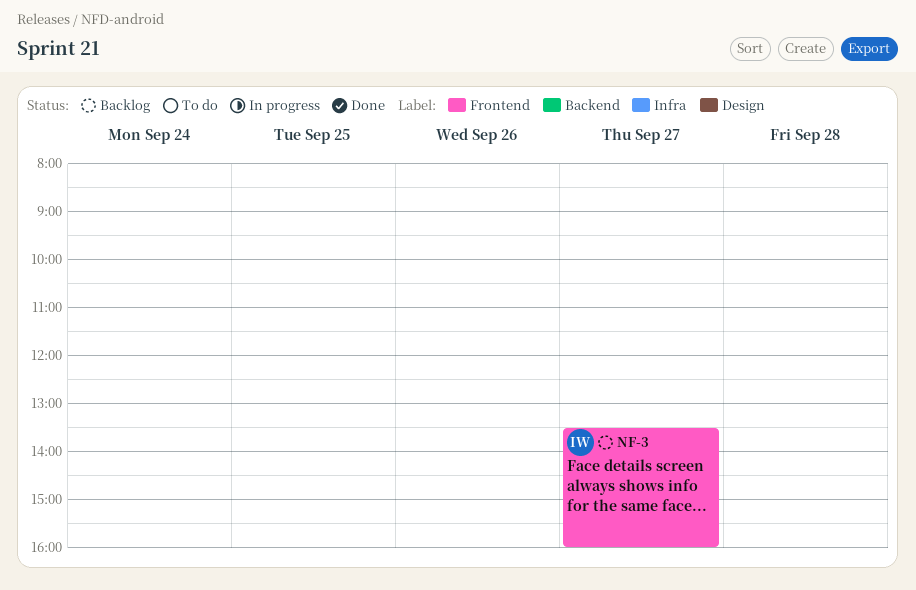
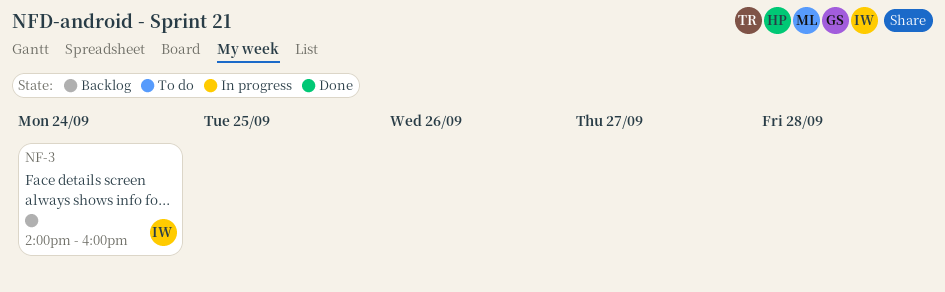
NF-3, day: Sep 27 -> Sep 24
NF-3, begins: 13:30 -> 14:00

